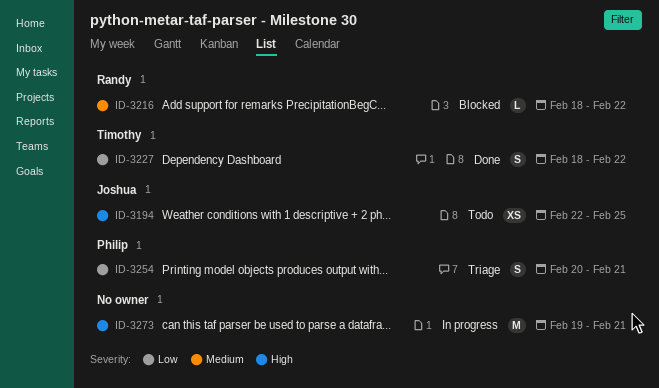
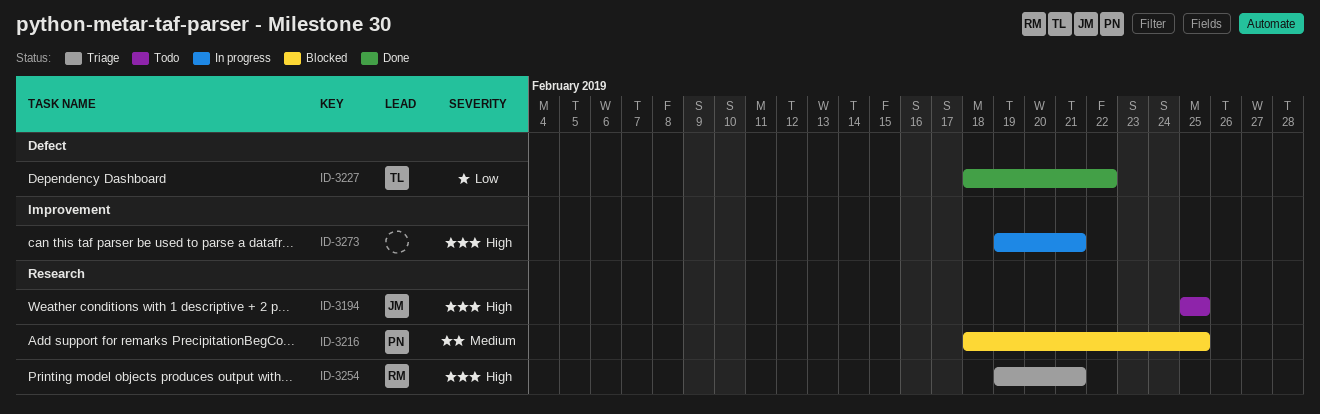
ID-3194, start: Feb 22 -> Feb 25
ID-3216, owner: Randy -> Philip
ID-3216, due: Feb 22 -> Feb 25
ID-3254, owner: Philip -> Randy
ID-3254, priority: Low -> High
ID-3254, start: Feb 20 -> Feb 19

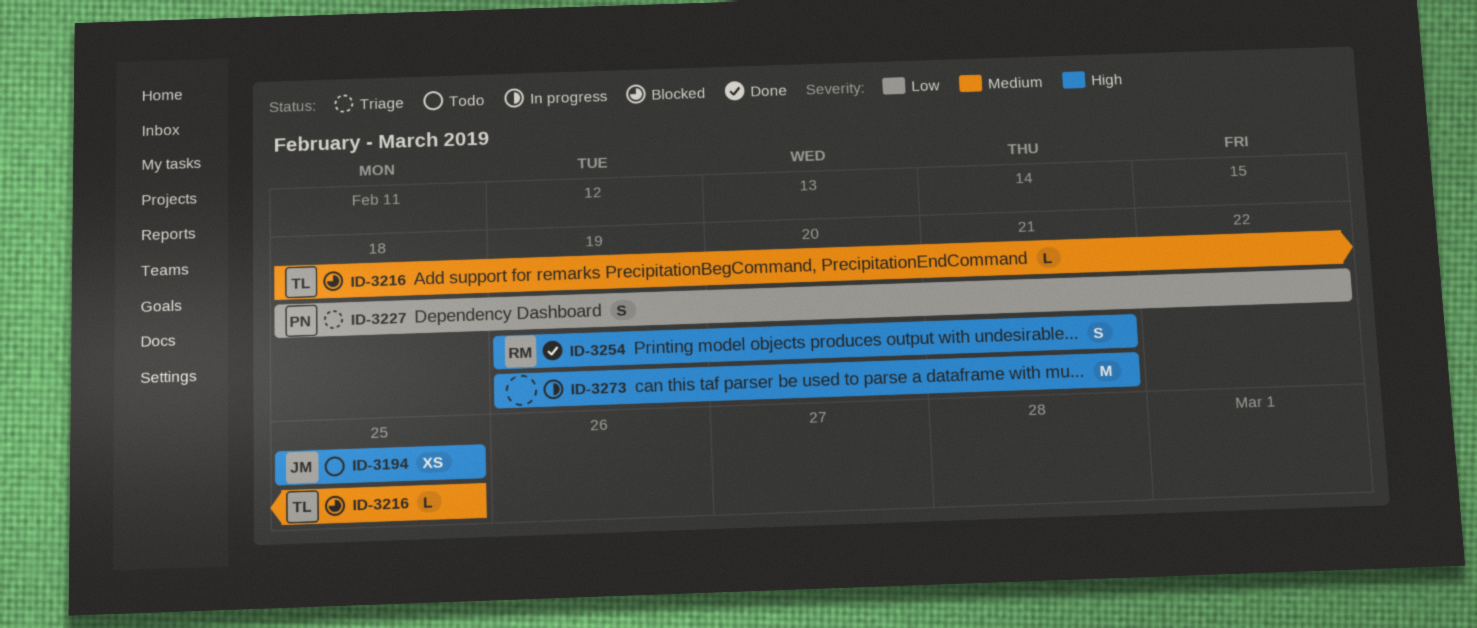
ID-3216, owner: PN -> TL
ID-3227, status: Done -> Triage
ID-3227, owner: TL -> PN
ID-3254, status: Triage -> Done

